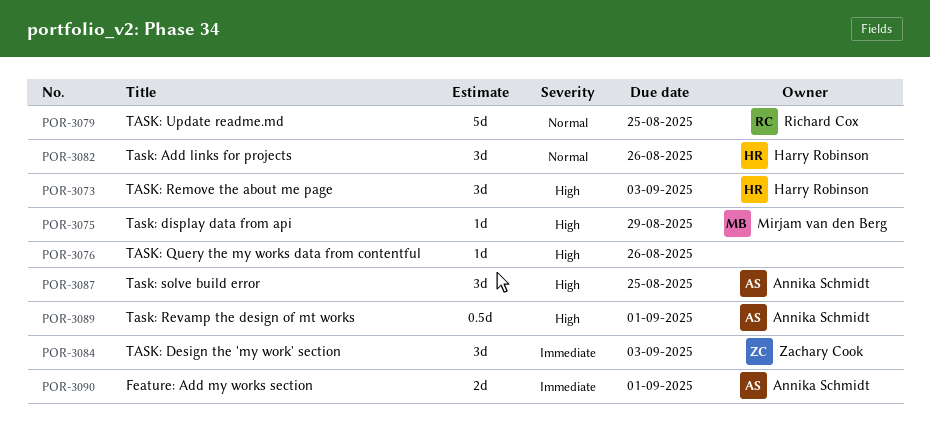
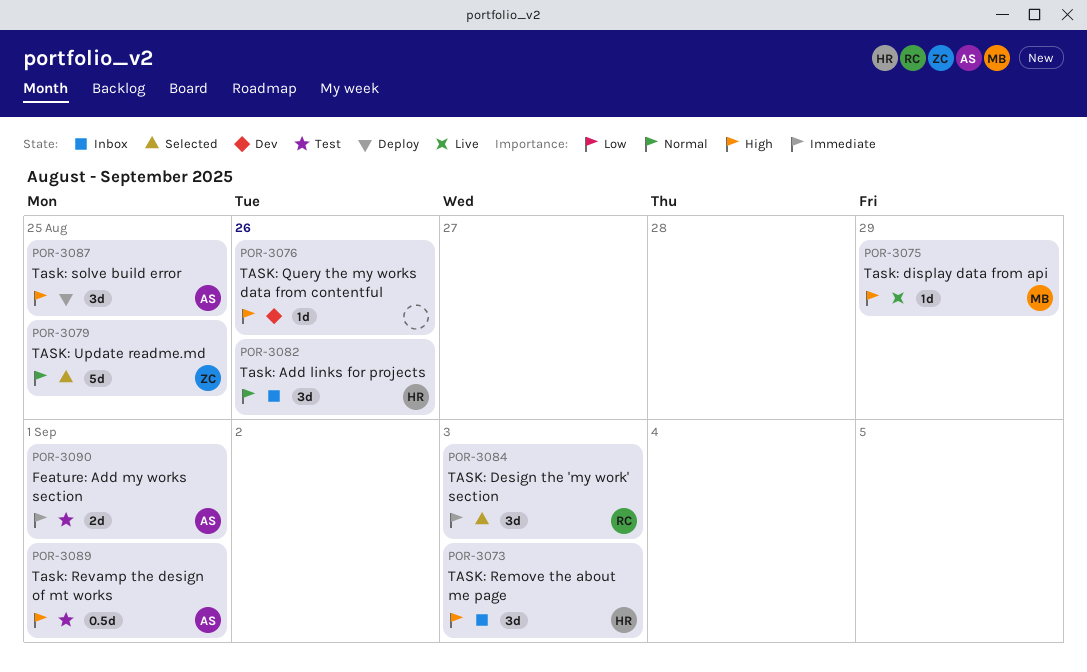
POR-3079, owner: Richard Cox -> Zachary Cook
POR-3084, owner: Zachary Cook -> Richard Cox

